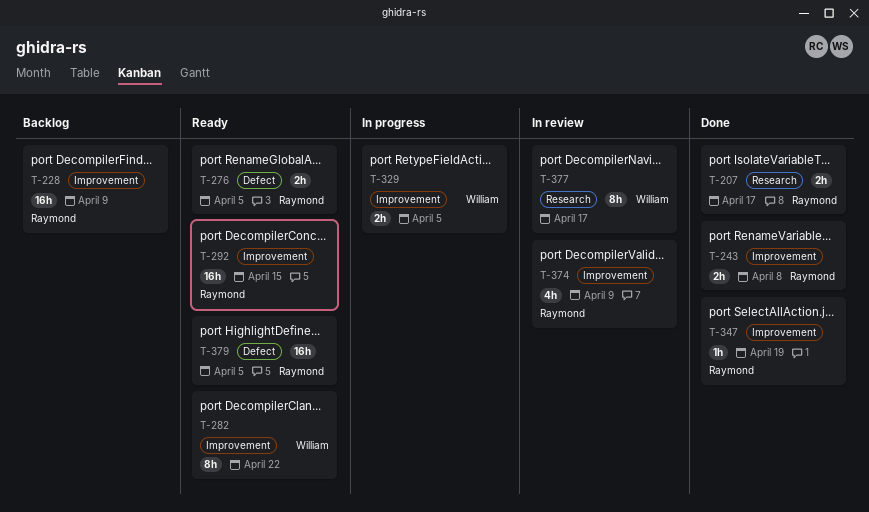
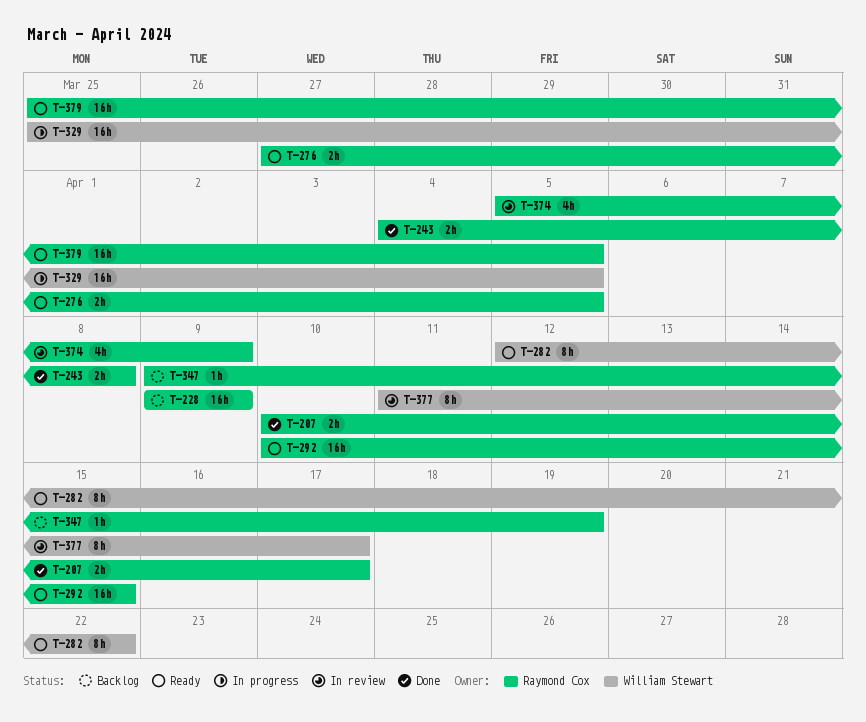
T-329, estimate: 2h -> 16h
T-347, status: Done -> Backlog

